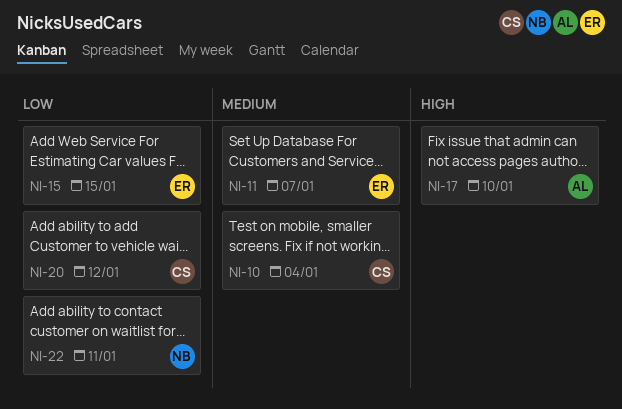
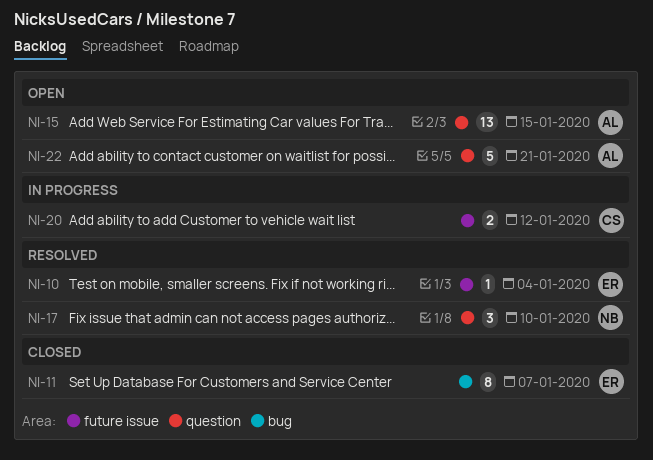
NI-10, owner: CS -> ER
NI-15, owner: ER -> AL
NI-17, owner: AL -> NB
NI-22, owner: NB -> AL
NI-22, due: Jan 11 -> Jan 21

